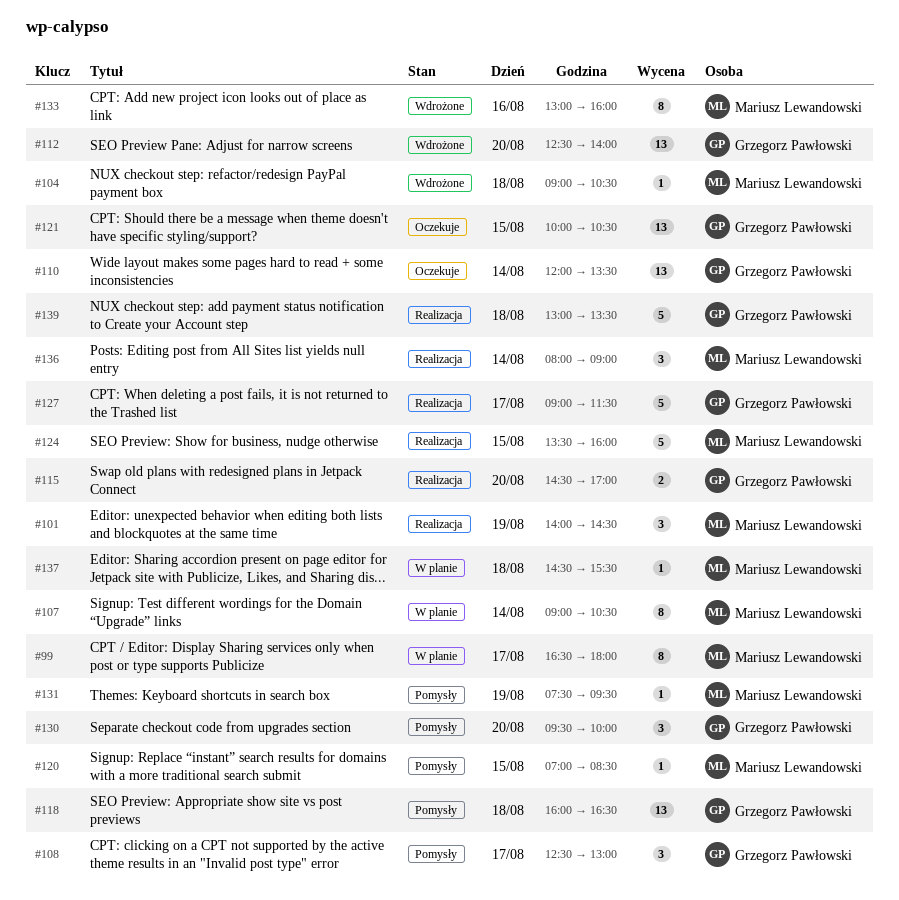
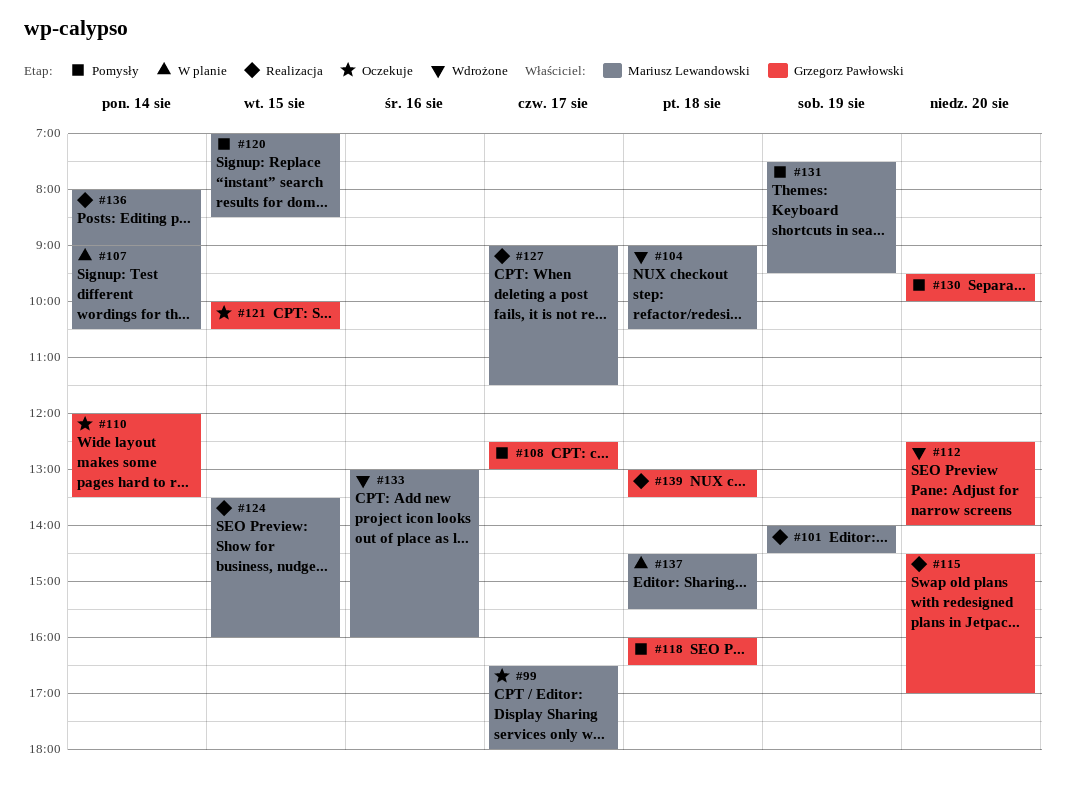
#99, status: W planie -> Oczekuje
#127, owner: Grzegorz Pawłowski -> Mariusz Lewandowski

